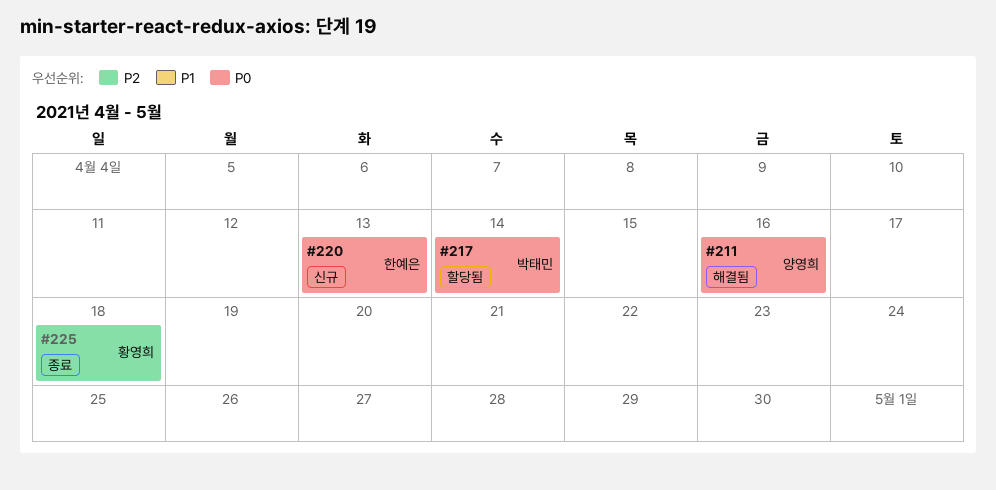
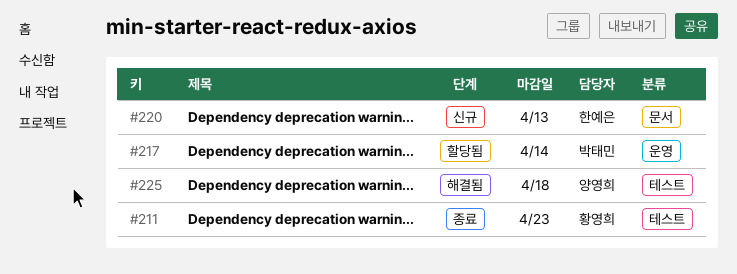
#211, status: 해결됨 -> 종료
#211, owner: 양영희 -> 황영희
#211, due: Apr 16 -> Apr 23
#225, status: 종료 -> 해결됨
#225, owner: 황영희 -> 양영희

